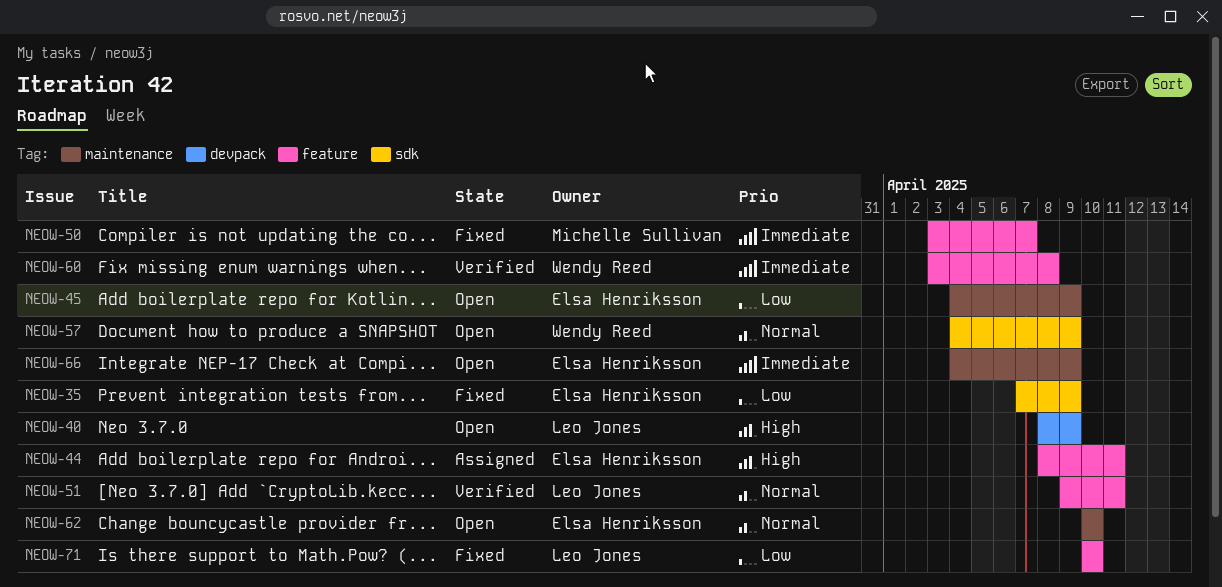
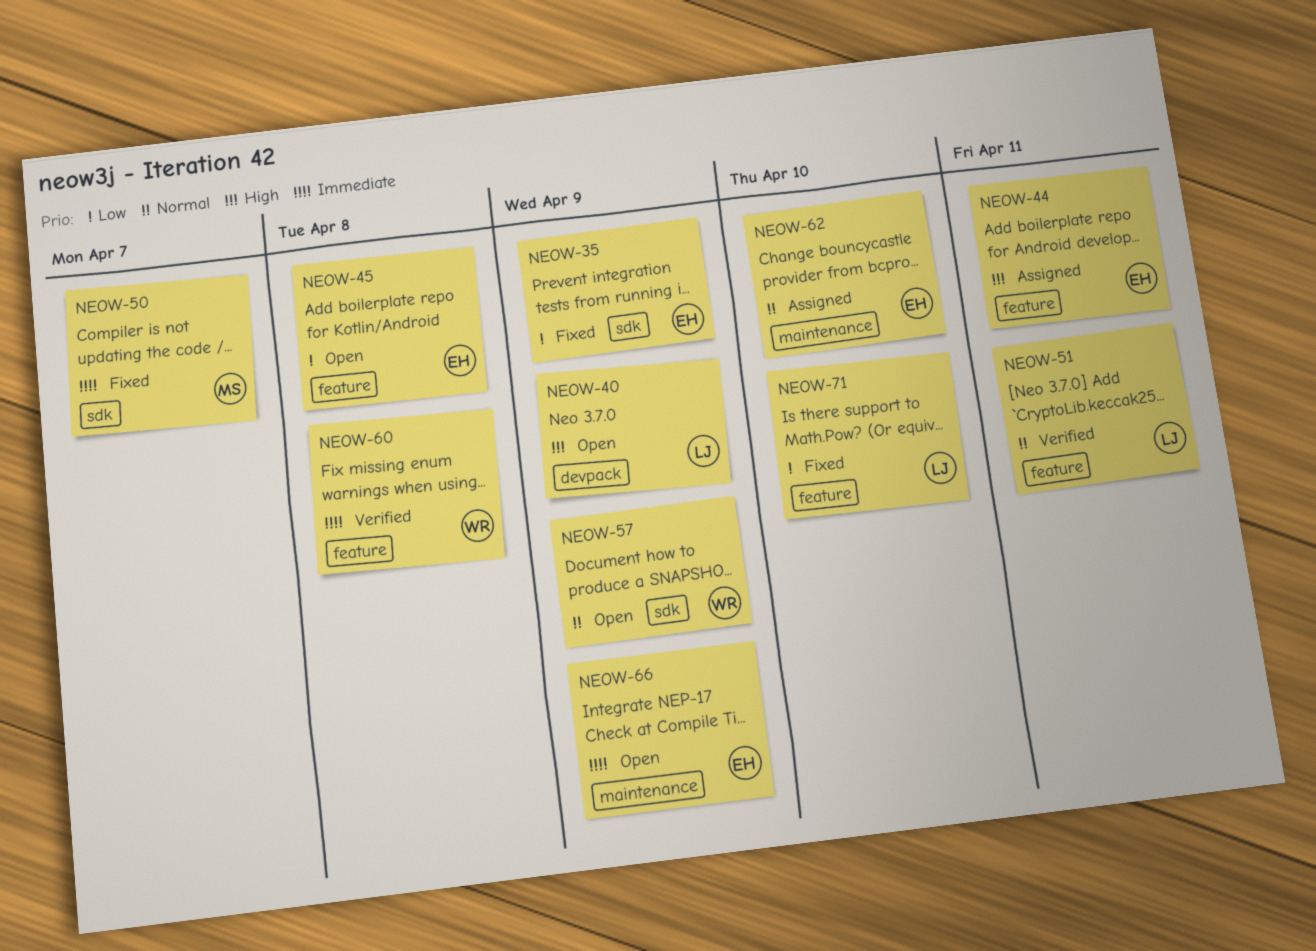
NEOW-45, label: maintenance -> feature
NEOW-45, due: Apr 9 -> Apr 8
NEOW-50, label: feature -> sdk
NEOW-62, status: Open -> Assigned

